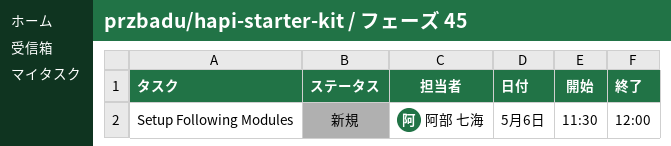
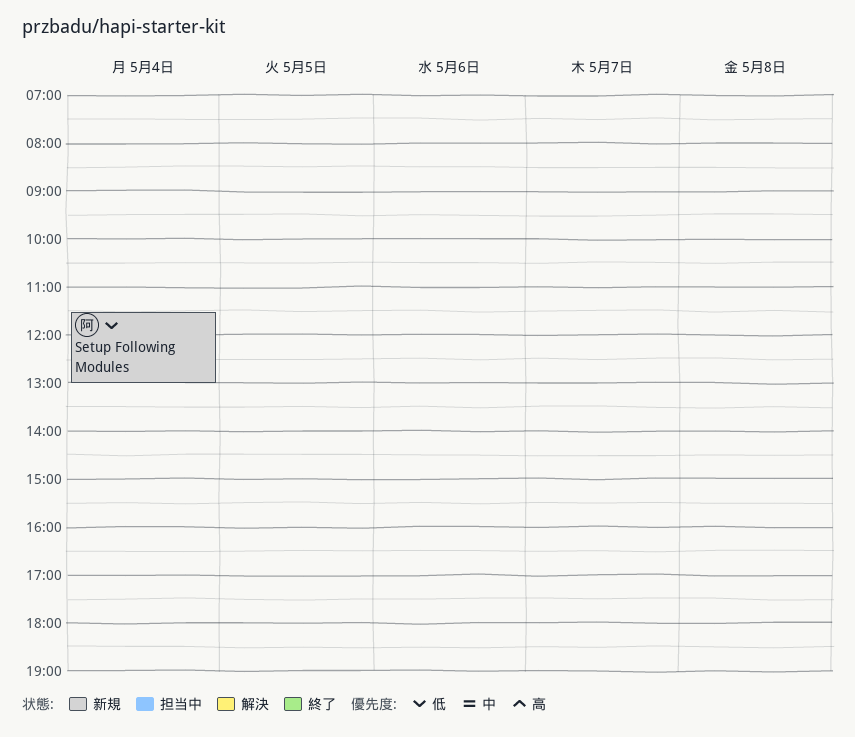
Setup Following Modules, day: May 6 -> May 4
Setup Following Modules, ends: 12:00 -> 13:00

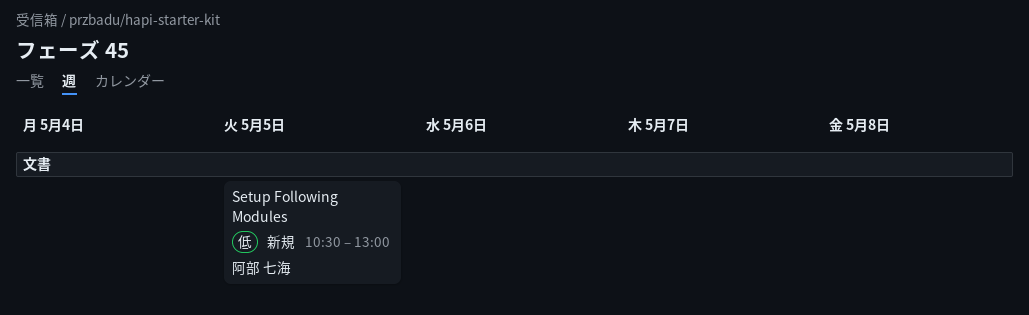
Setup Following Modules, day: May 4 -> May 5
Setup Following Modules, begins: 11:30 -> 10:30

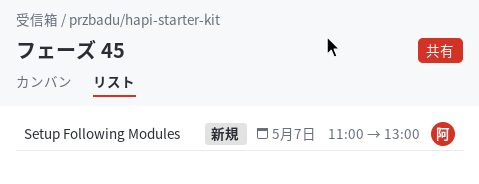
Setup Following Modules, day: May 5 -> May 7
Setup Following Modules, begins: 10:30 -> 11:00

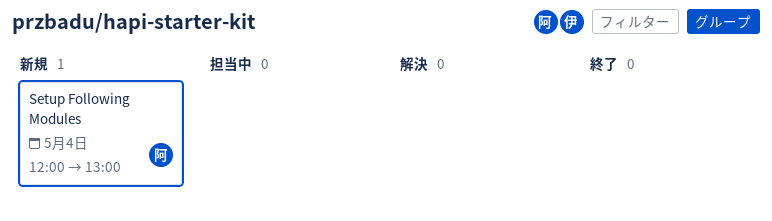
Setup Following Modules, day: May 7 -> May 4
Setup Following Modules, begins: 11:00 -> 12:00

